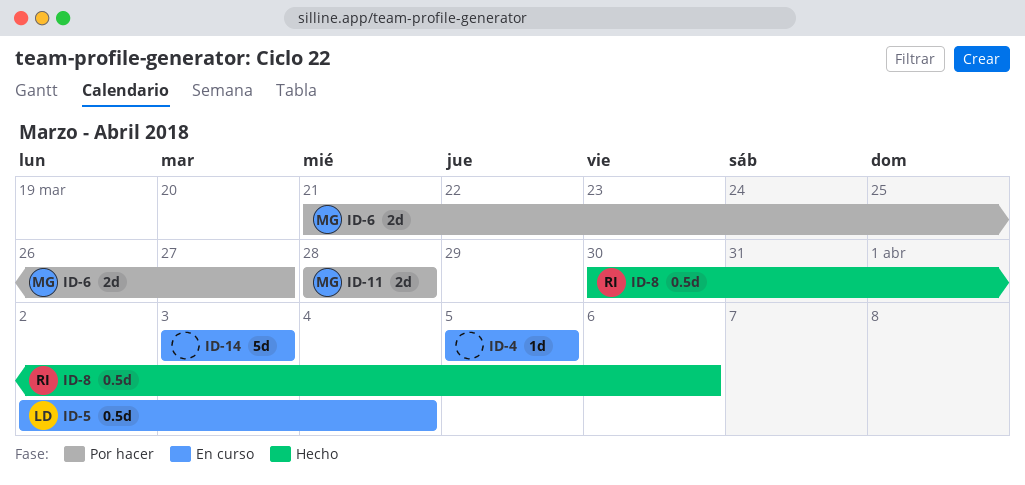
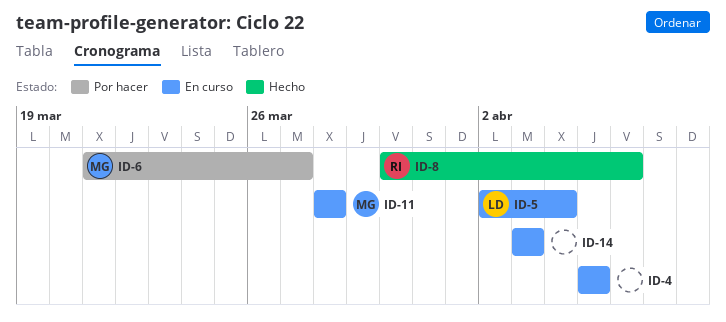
ID-11, status: Por hacer -> En curso

